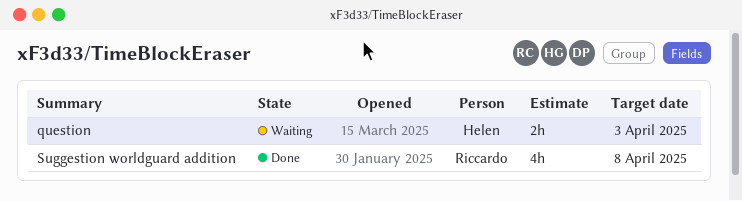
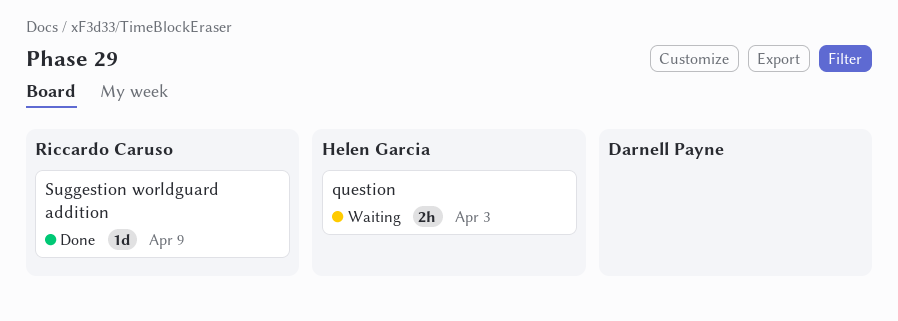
Suggestion worldguard addition, estimate: 4h -> 1d
Suggestion worldguard addition, due: Apr 8 -> Apr 9

